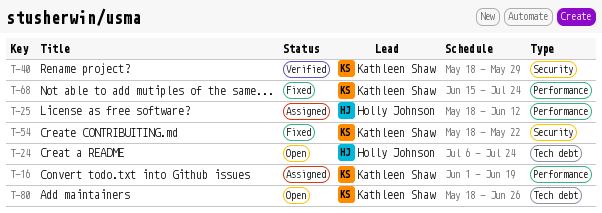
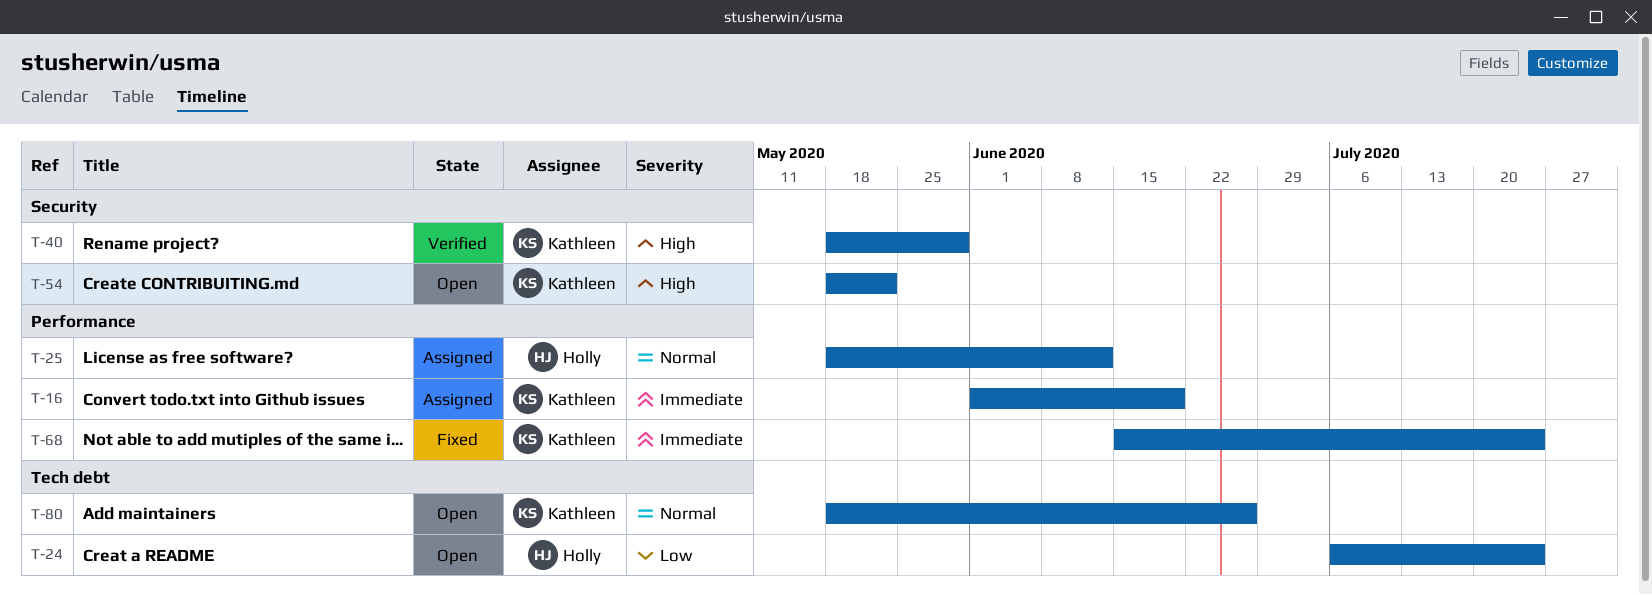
T-54, status: Fixed -> Open

